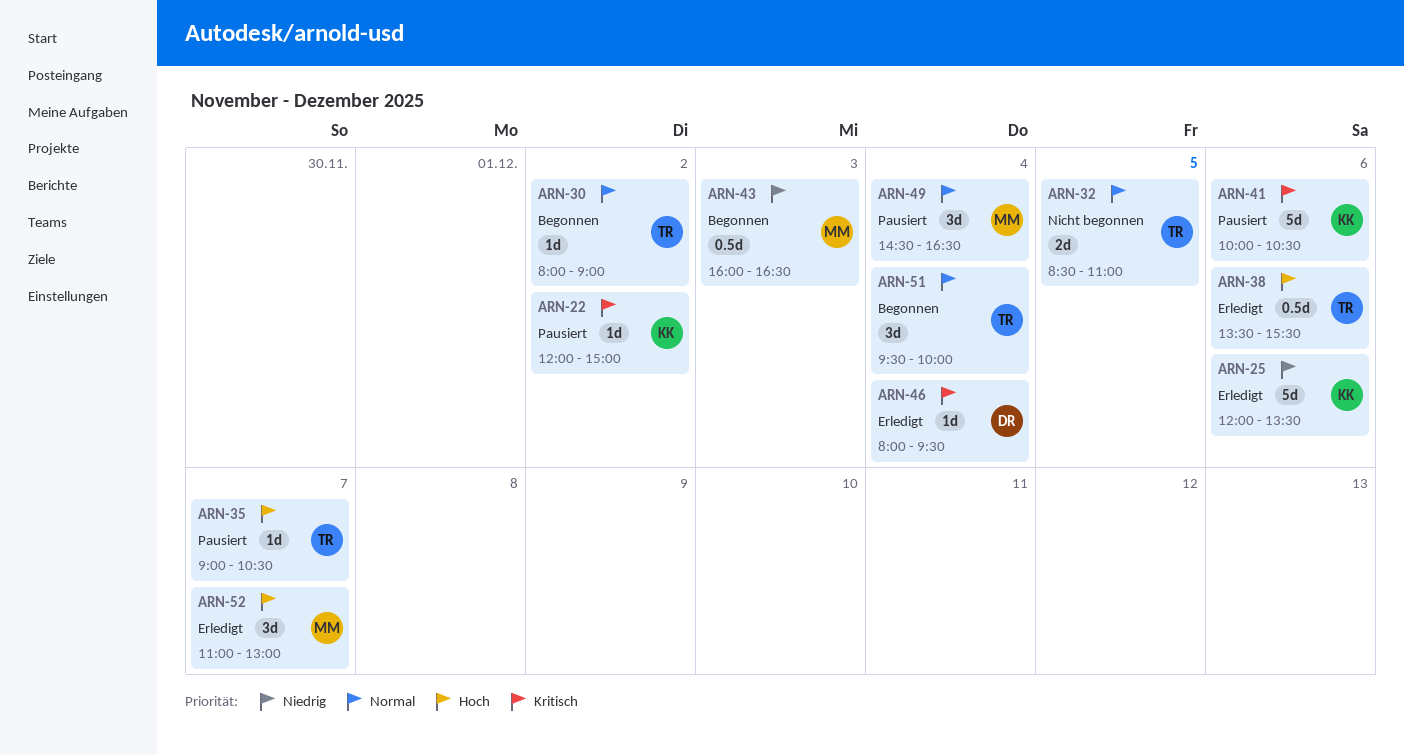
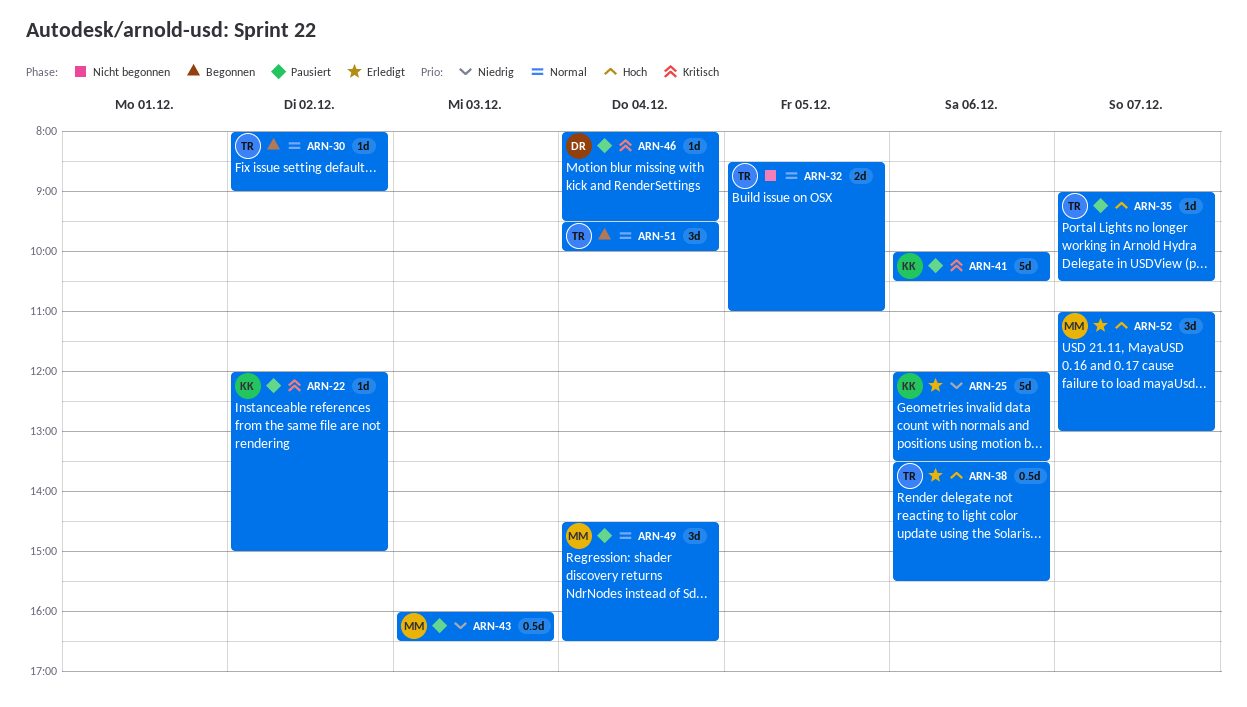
ARN-43, status: Begonnen -> Pausiert
ARN-46, status: Erledigt -> Pausiert

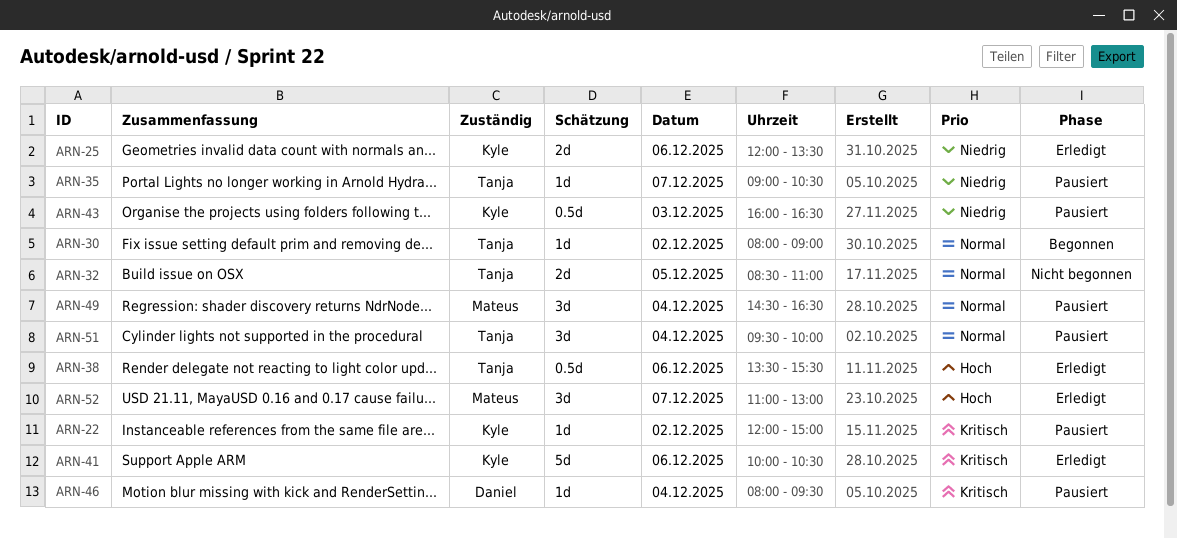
ARN-25, estimate: 5d -> 2d
ARN-35, priority: Hoch -> Niedrig
ARN-41, status: Pausiert -> Erledigt
ARN-43, owner: Mateus -> Kyle
ARN-51, status: Begonnen -> Pausiert

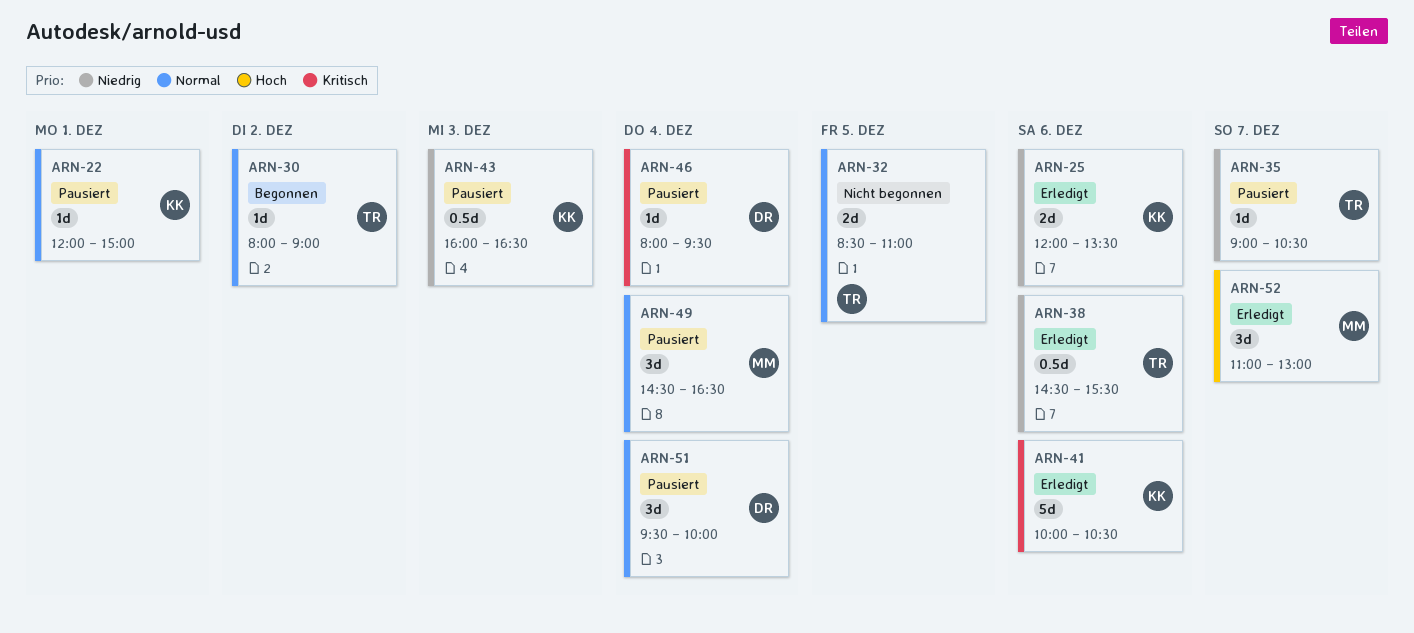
ARN-22, priority: Kritisch -> Normal
ARN-22, day: Dec 2 -> Dec 1
ARN-38, priority: Hoch -> Niedrig
ARN-38, begins: 13:30 -> 14:30
ARN-51, owner: Tanja -> Daniel

